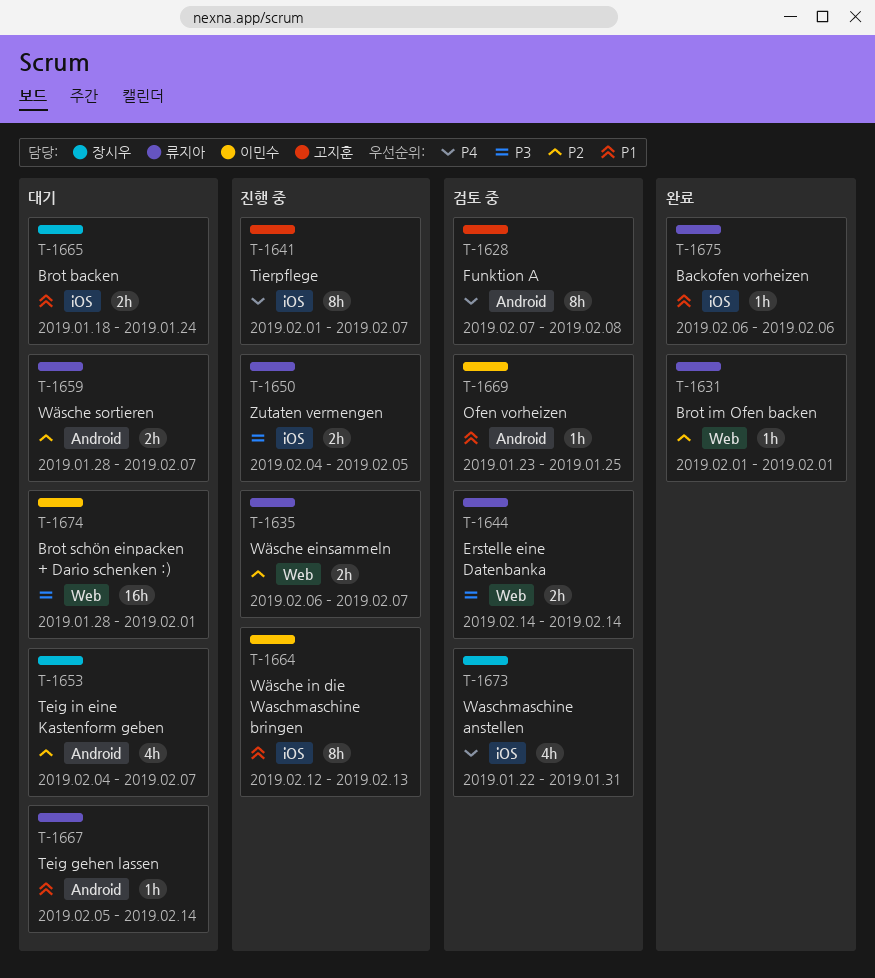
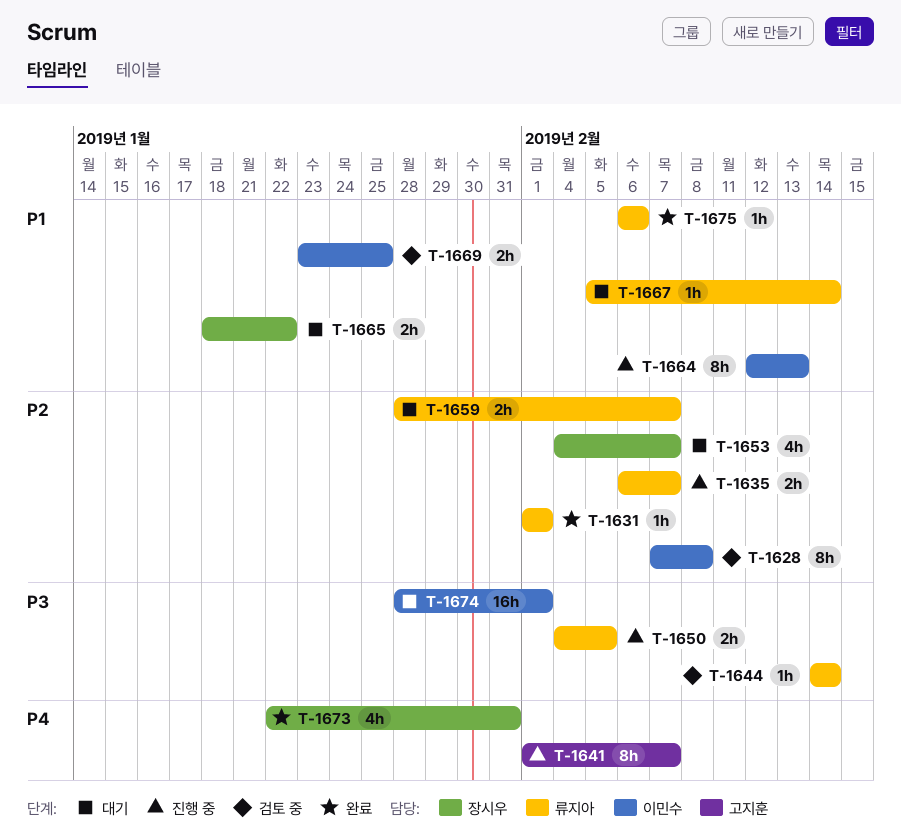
T-1628, owner: 고지훈 -> 이민수
T-1628, priority: P4 -> P2
T-1644, estimate: 2h -> 1h
T-1665, due: Jan 24 -> Jan 22
T-1669, estimate: 1h -> 2h
T-1673, status: 검토 중 -> 완료

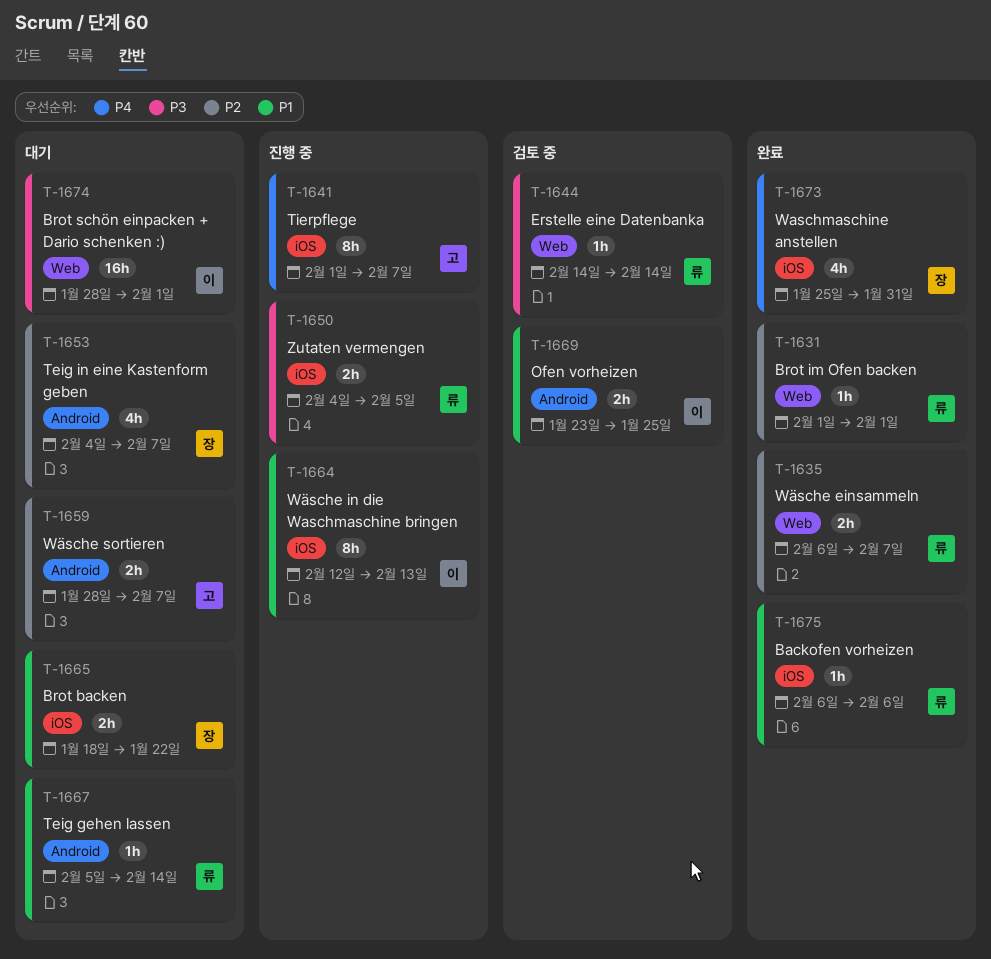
T-1628: present -> none
T-1635, status: 진행 중 -> 완료
T-1659, owner: 류지아 -> 고지훈
T-1673, start: Jan 22 -> Jan 25

